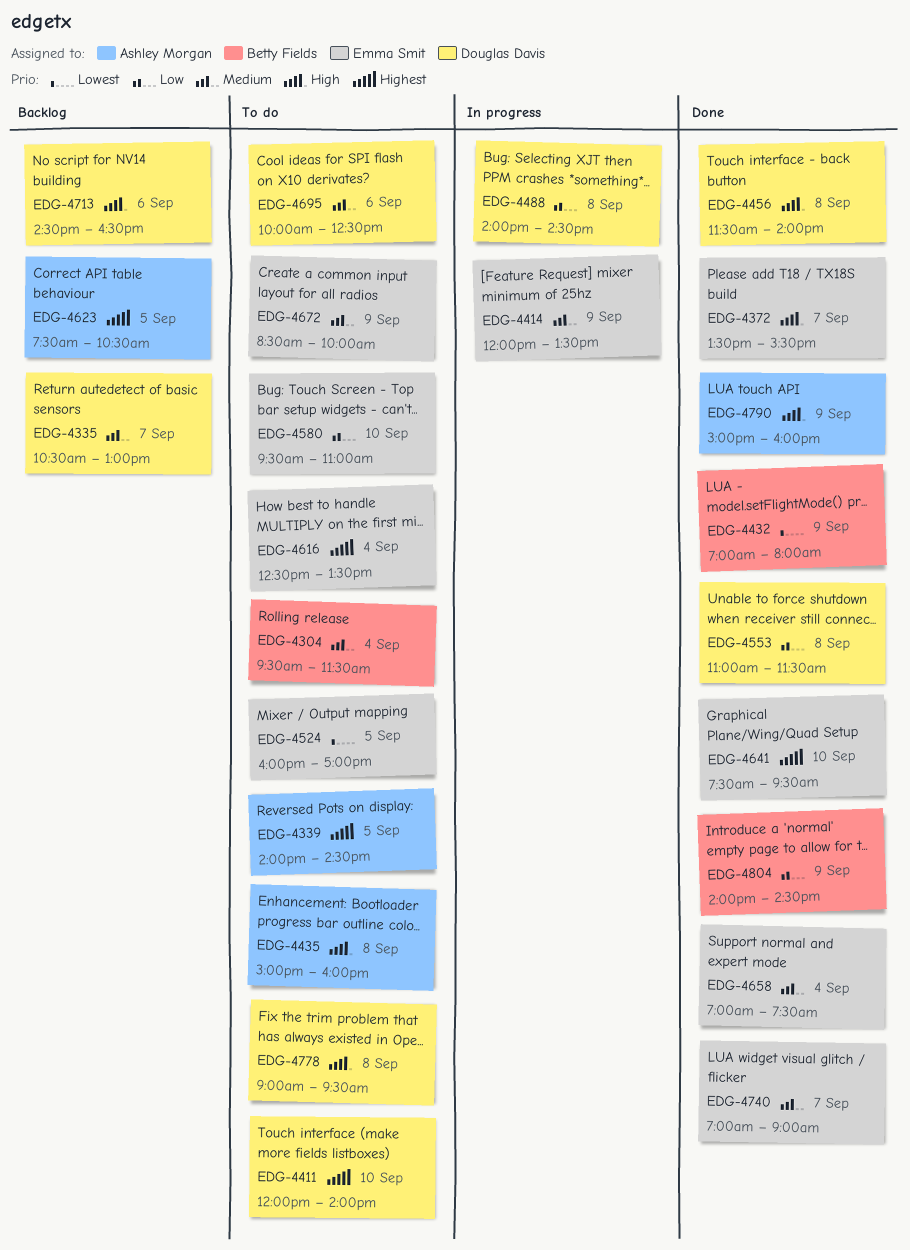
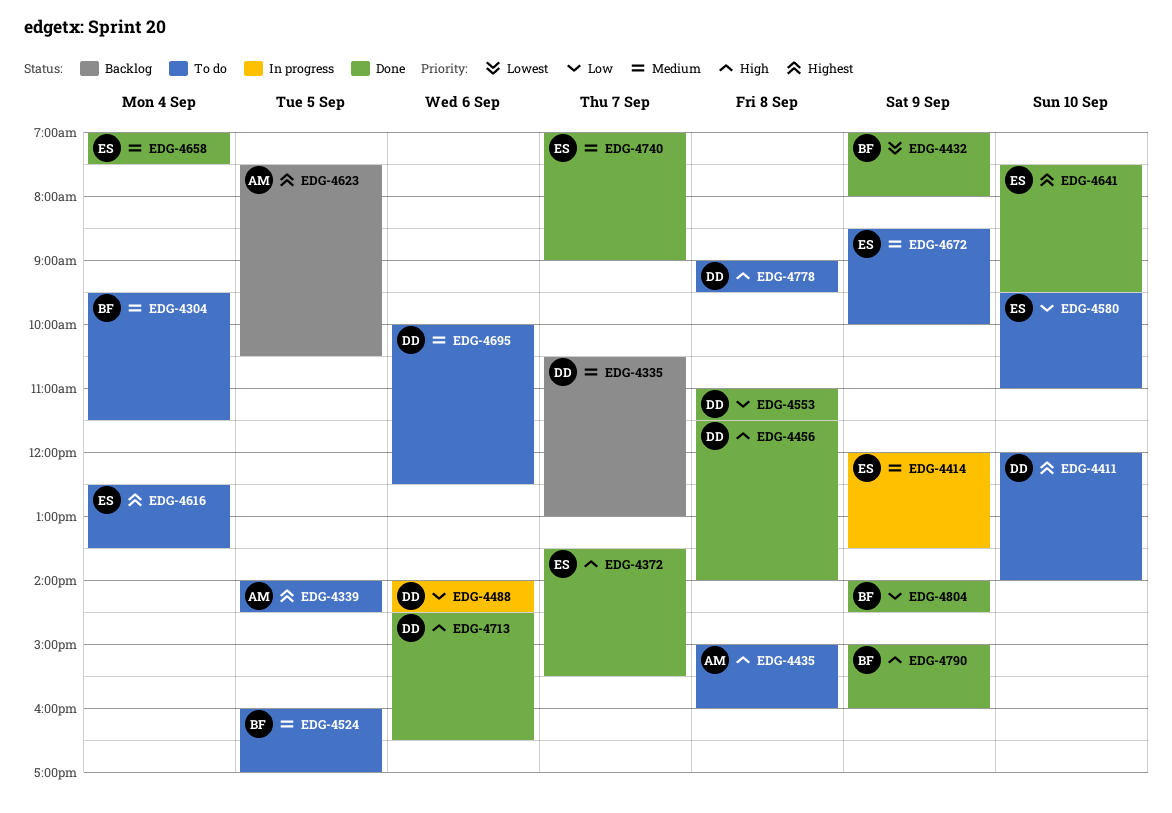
EDG-4488, day: Sep 8 -> Sep 6
EDG-4524, owner: Emma Smit -> Betty Fields
EDG-4524, priority: Lowest -> Medium
EDG-4713, status: Backlog -> Done
EDG-4790, owner: Ashley Morgan -> Betty Fields

